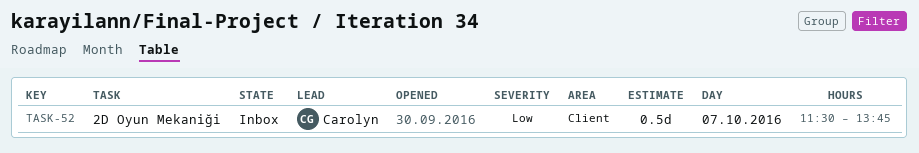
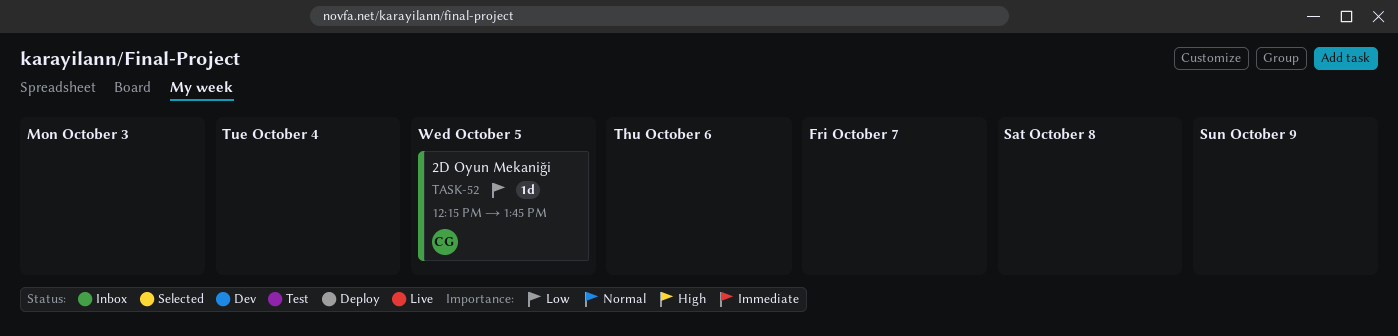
TASK-52, estimate: 0.5d -> 1d
TASK-52, day: Oct 7 -> Oct 5
TASK-52, begins: 11:30 -> 12:15

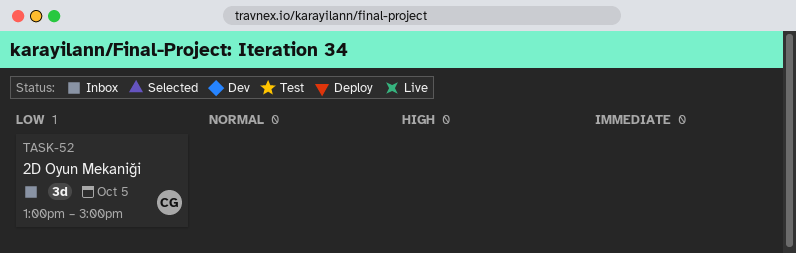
TASK-52, estimate: 1d -> 3d
TASK-52, begins: 12:15 -> 13:00
TASK-52, ends: 13:45 -> 15:00

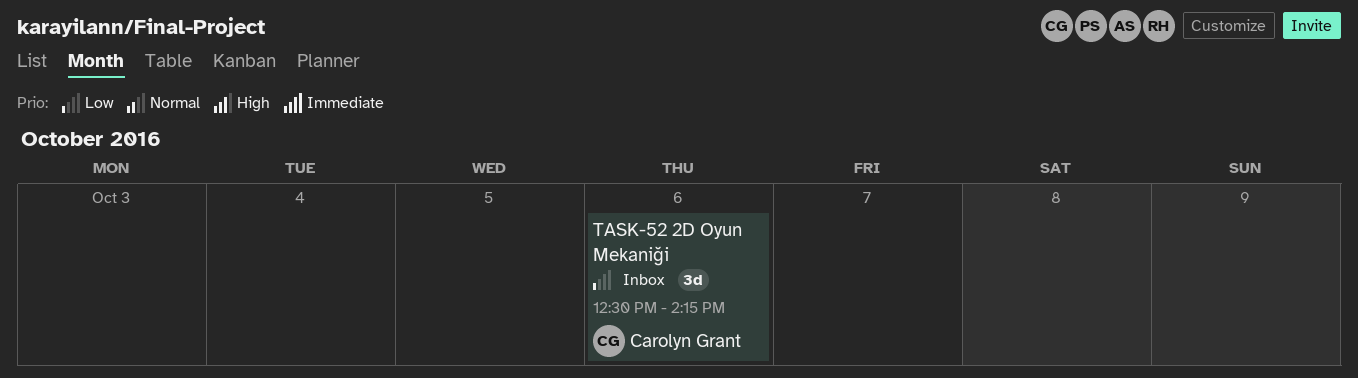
TASK-52, day: Oct 5 -> Oct 6
TASK-52, begins: 13:00 -> 12:30
TASK-52, ends: 15:00 -> 14:15

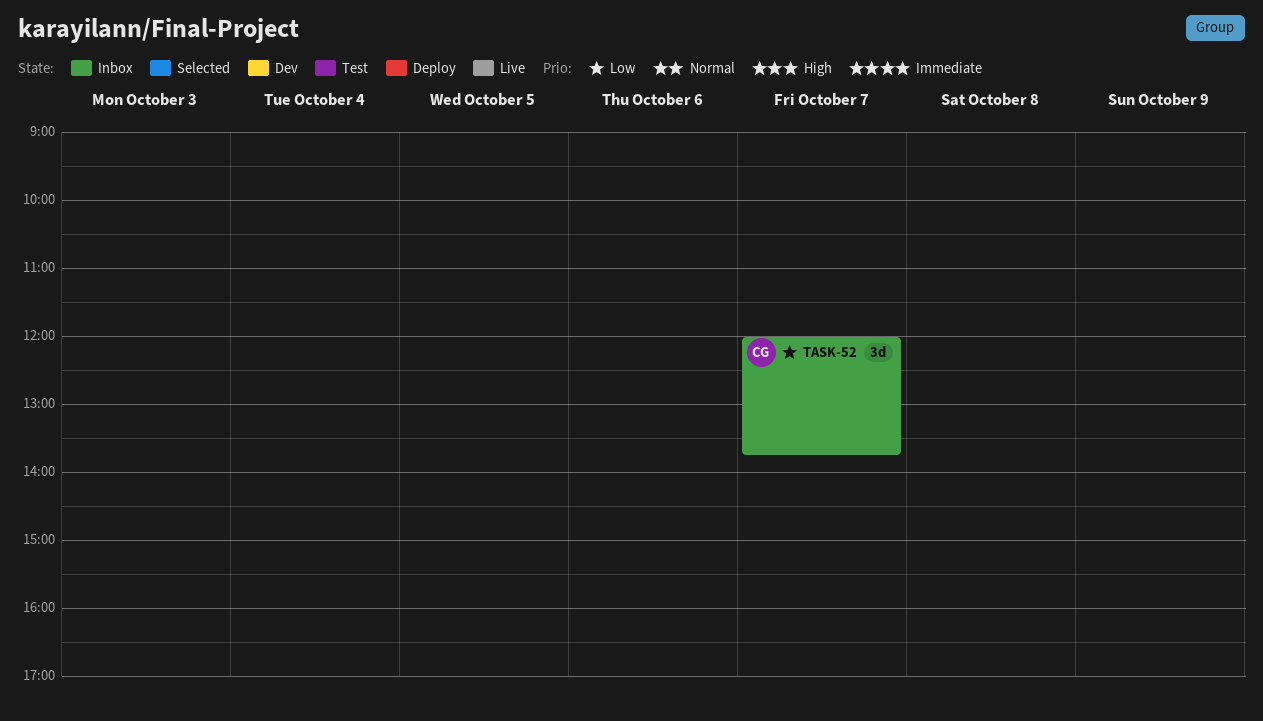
TASK-52, day: Oct 6 -> Oct 7
TASK-52, begins: 12:30 -> 12:00
TASK-52, ends: 14:15 -> 13:45

